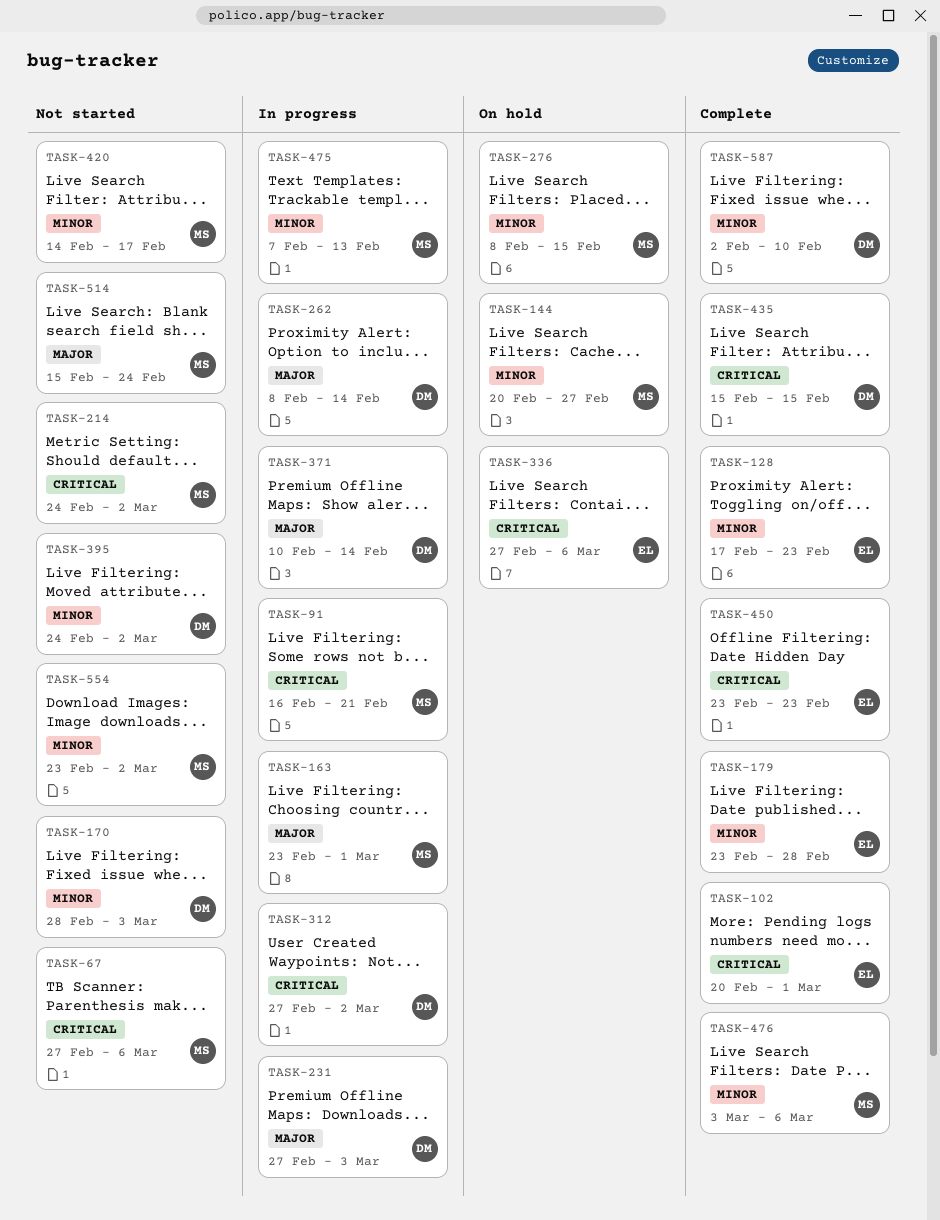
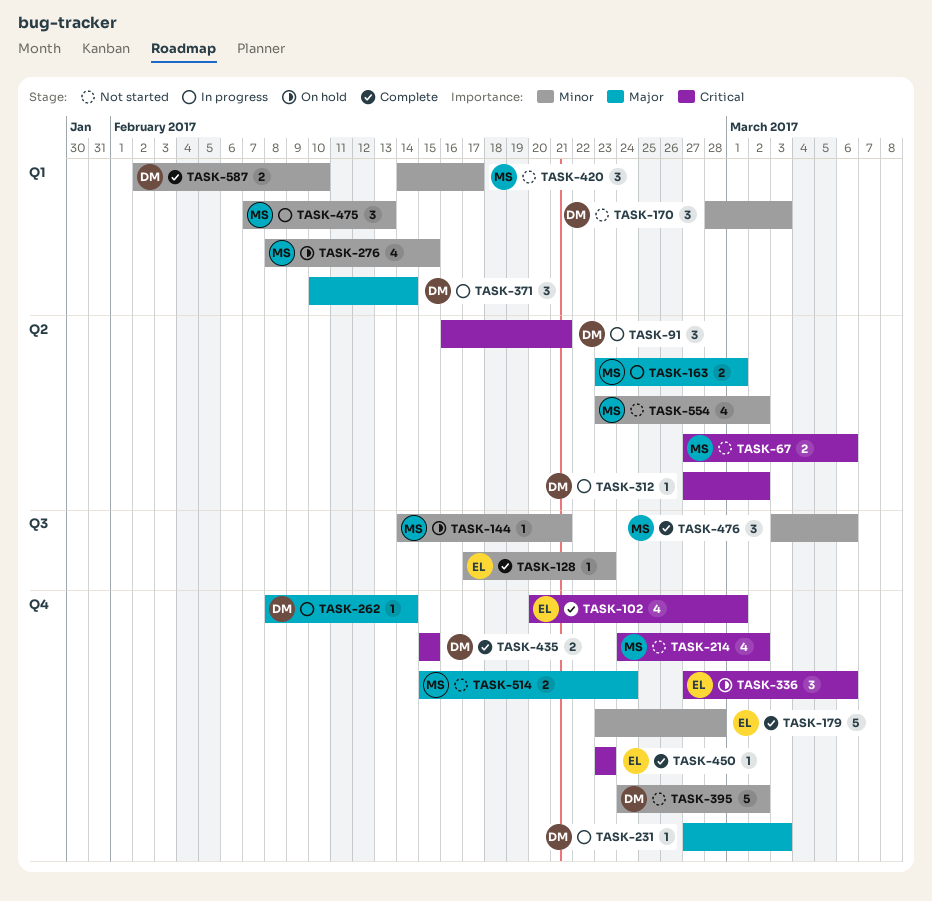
TASK-91, owner: MS -> DM
TASK-144, start: Feb 20 -> Feb 14
TASK-144, due: Feb 27 -> Feb 21

